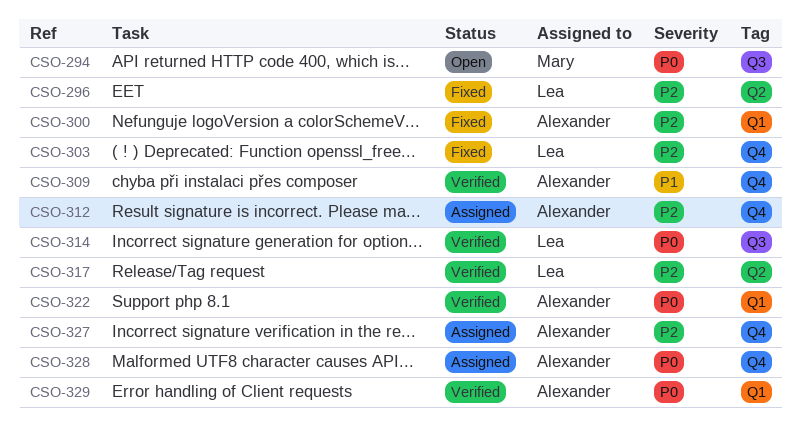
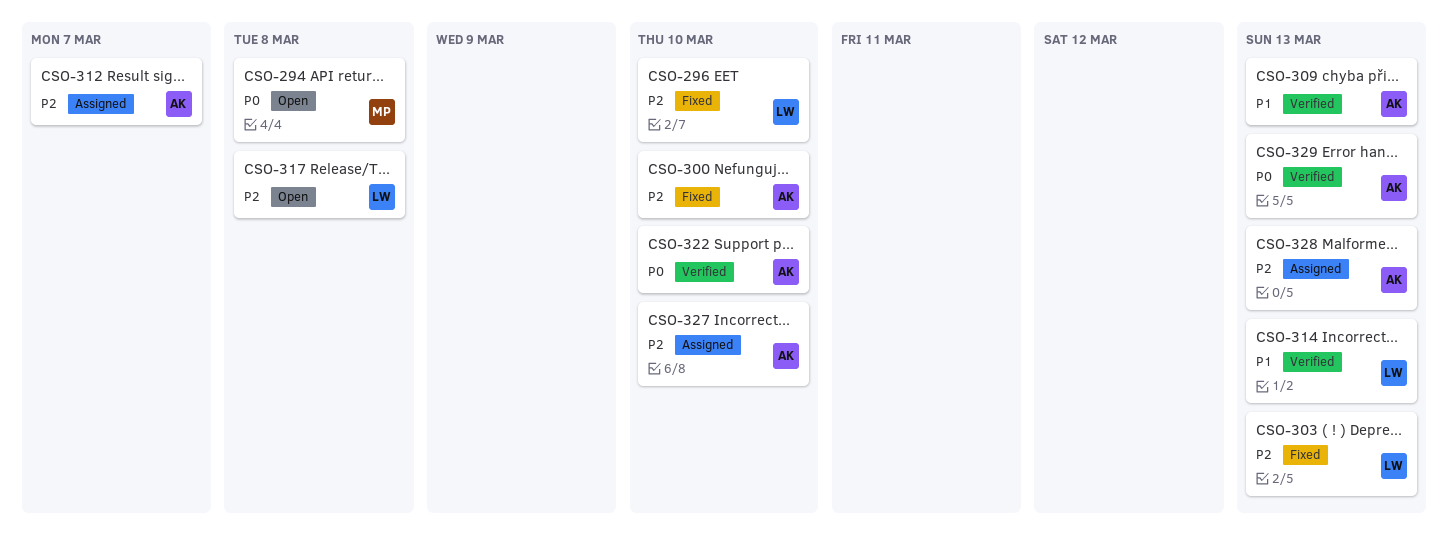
CSO-314, priority: P0 -> P1
CSO-317, status: Verified -> Open
CSO-328, priority: P0 -> P2

